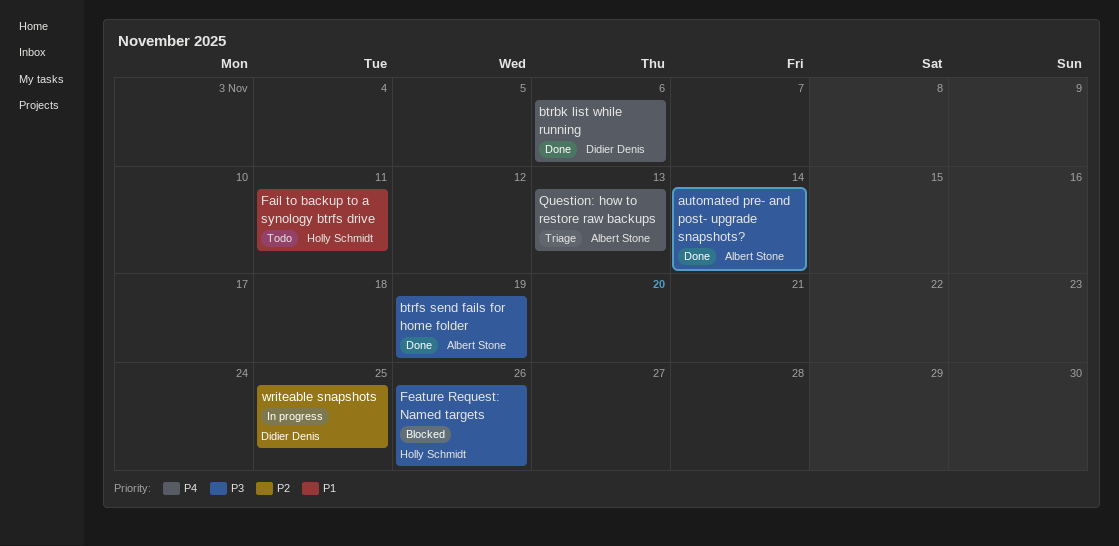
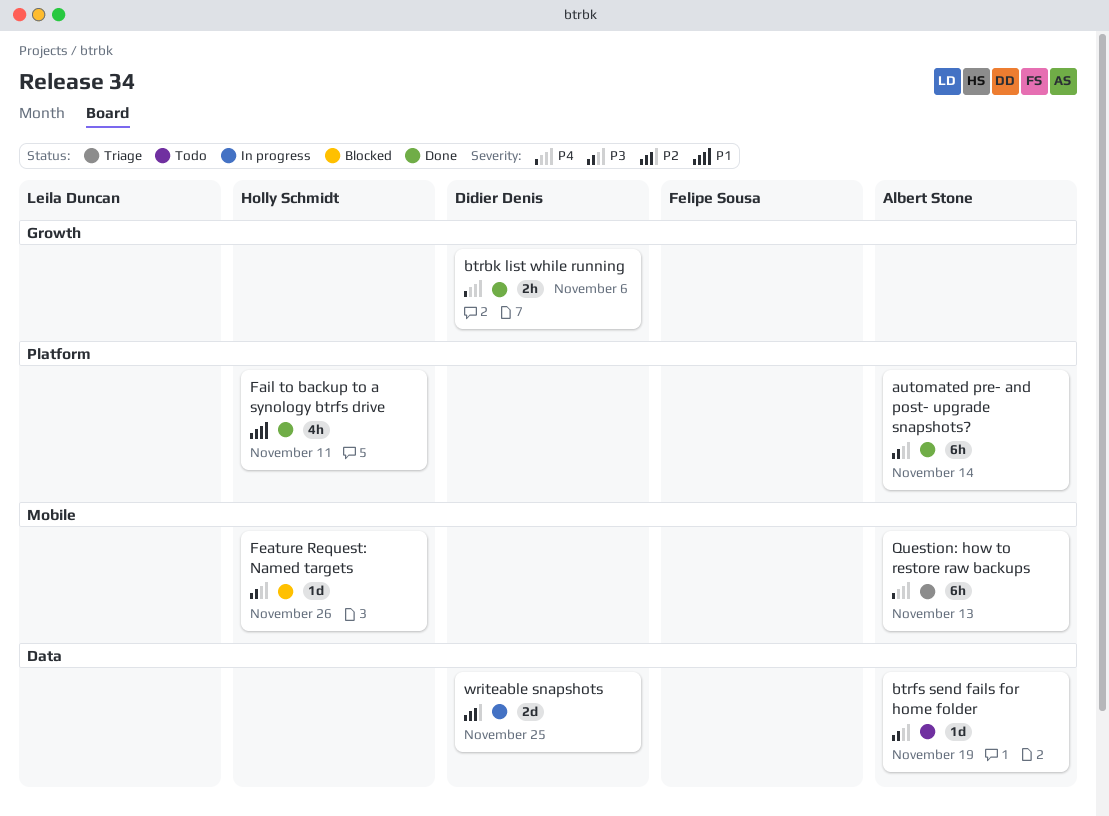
btrfs send fails for home folder, status: Done -> Todo
Fail to backup to a synology btrfs drive, status: Todo -> Done

